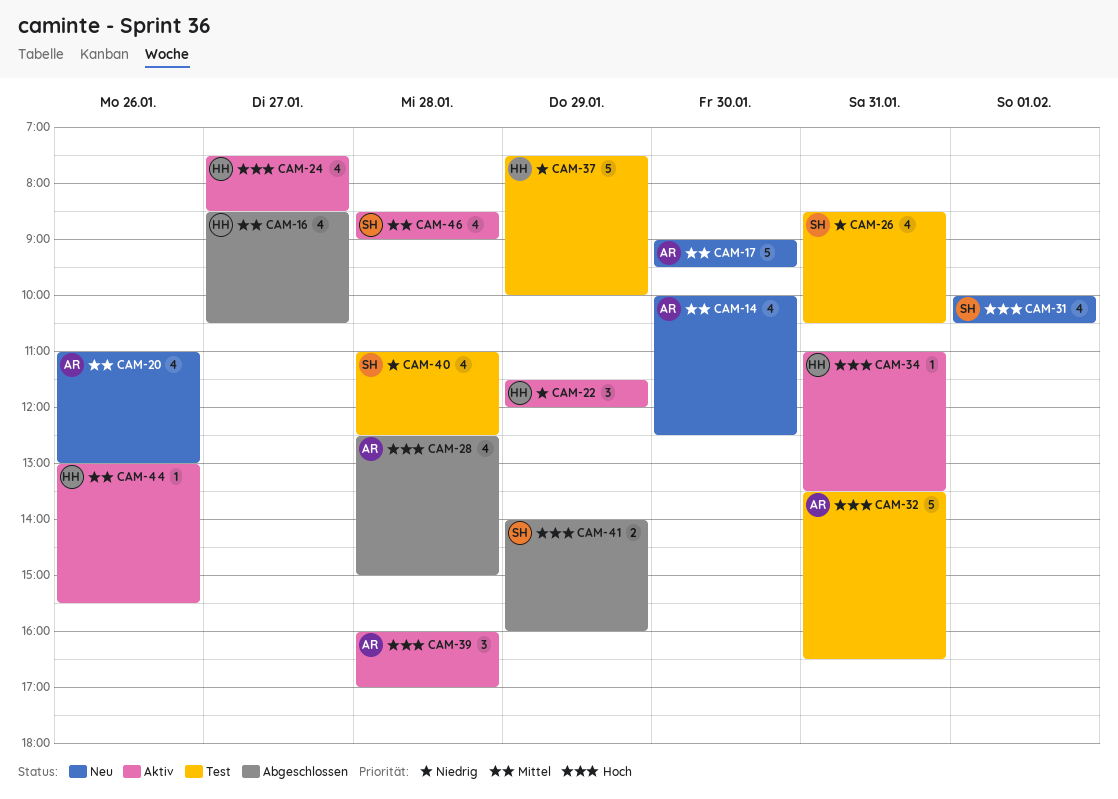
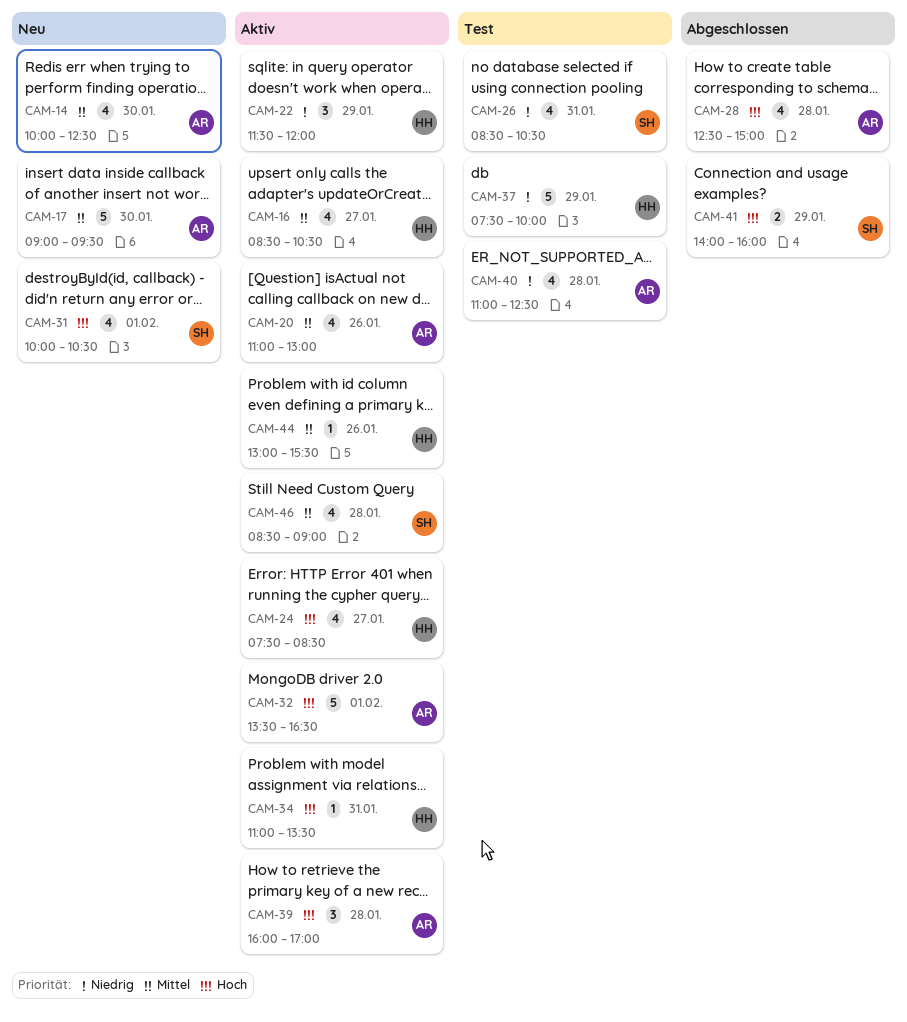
CAM-16, status: Abgeschlossen -> Aktiv
CAM-20, status: Neu -> Aktiv
CAM-32, status: Test -> Aktiv
CAM-32, day: Jan 31 -> Feb 1
CAM-40, owner: SH -> AR

